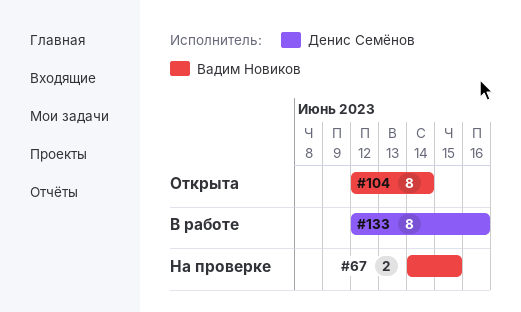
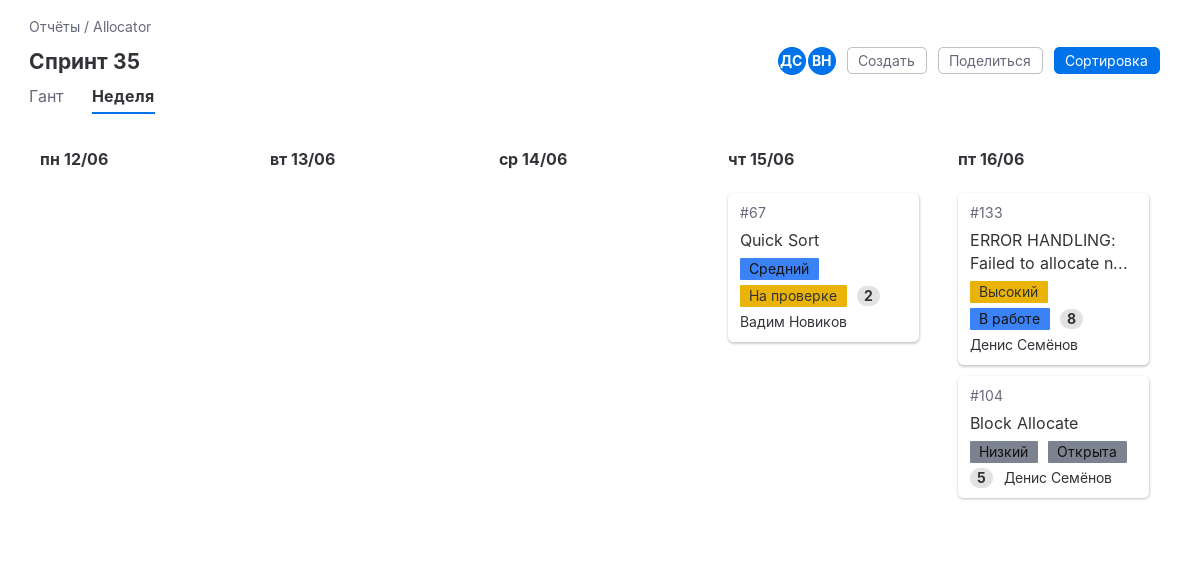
#104, owner: Вадим Новиков -> Денис Семёнов
#104, estimate: 8 -> 5
#104, due: Jun 14 -> Jun 16

